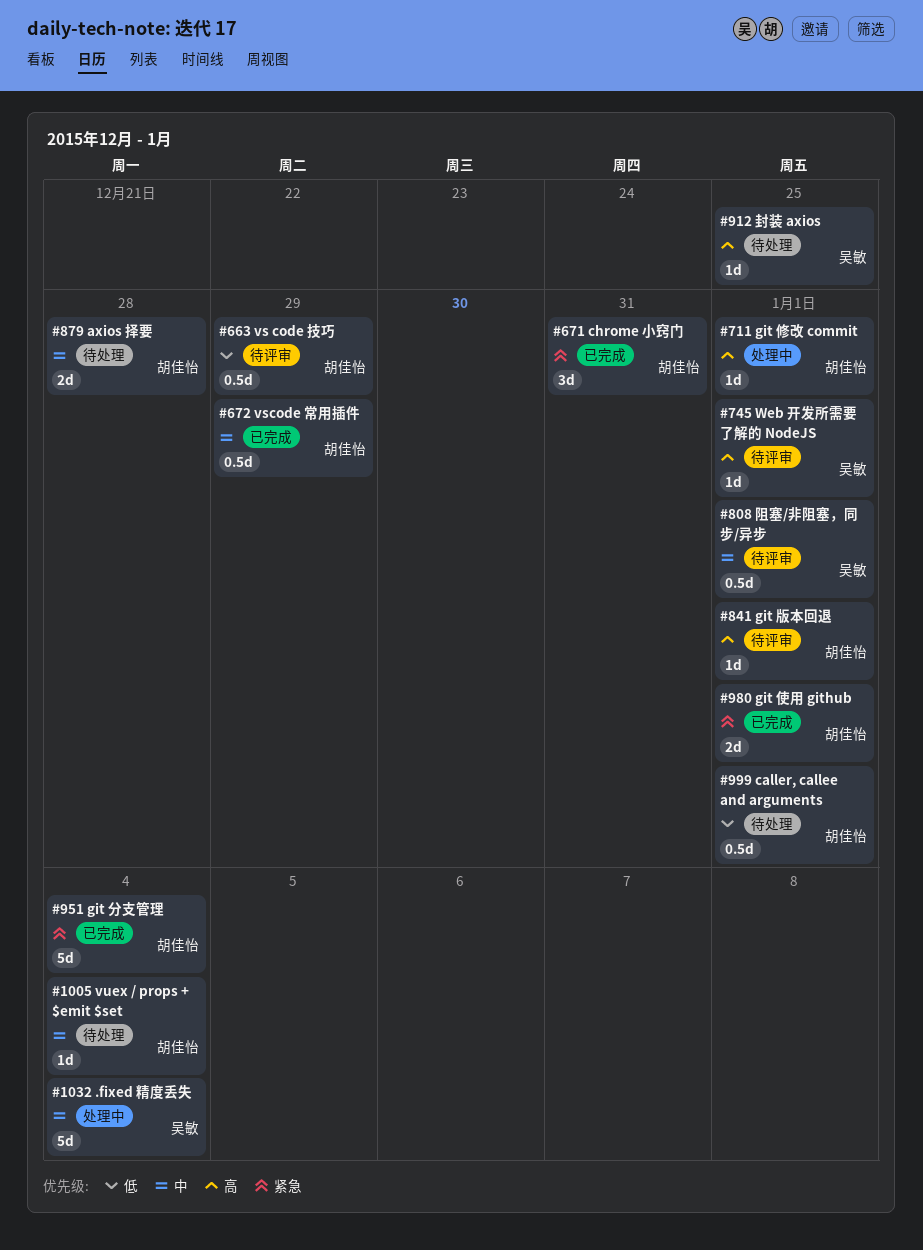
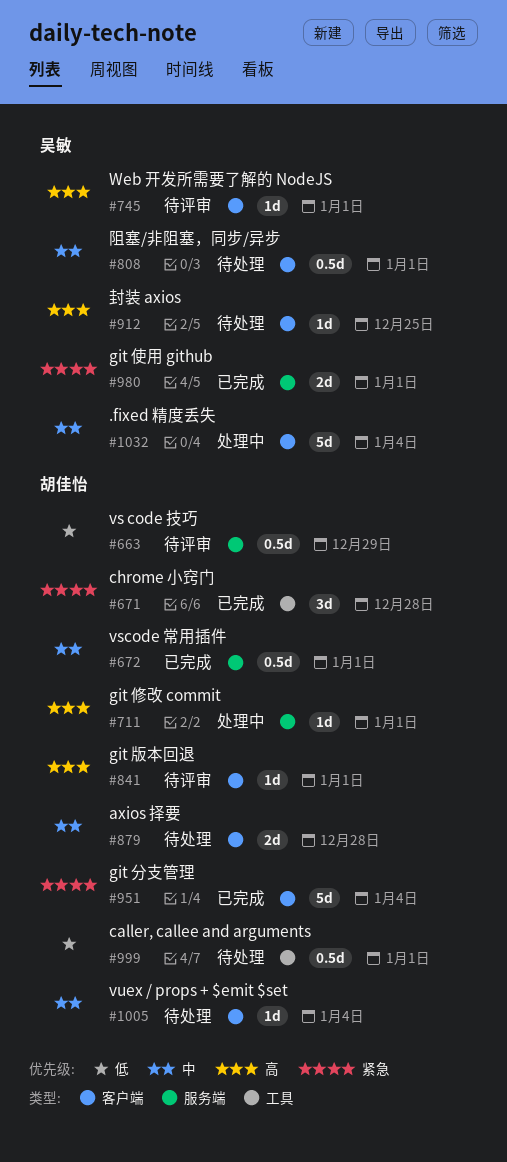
#671, due: Dec 31 -> Dec 28
#672, due: Dec 29 -> Jan 1
#808, status: 待评审 -> 待处理
#980, owner: 胡佳怡 -> 吴敏

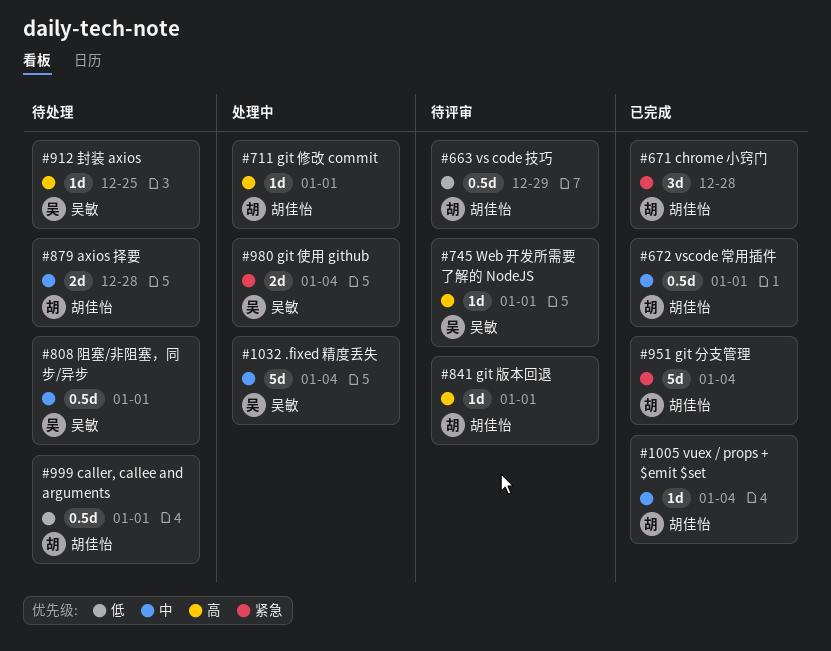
#980, status: 已完成 -> 处理中
#980, due: Jan 1 -> Jan 4
#1005, status: 待处理 -> 已完成

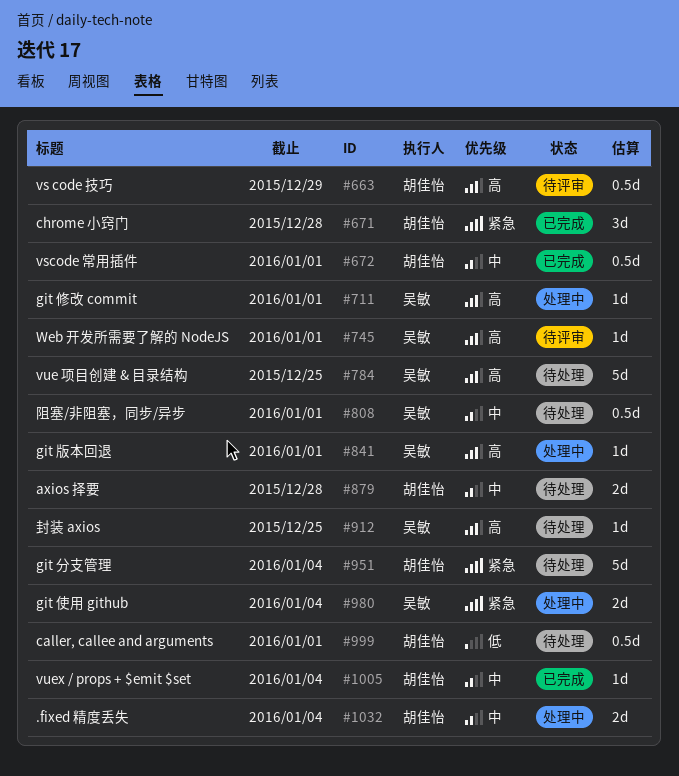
#663, priority: 低 -> 高
#711, owner: 胡佳怡 -> 吴敏
#784: none -> present
#841, status: 待评审 -> 处理中
#841, owner: 胡佳怡 -> 吴敏
#951, status: 已完成 -> 待处理
#1032, owner: 吴敏 -> 胡佳怡
#1032, estimate: 5d -> 2d

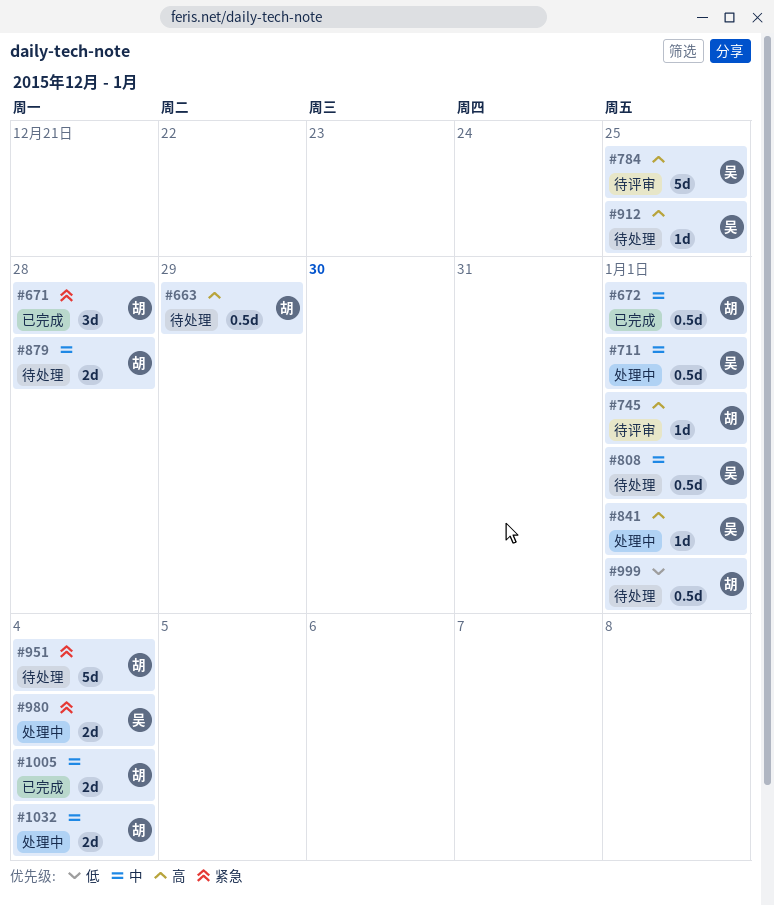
#663, status: 待评审 -> 待处理
#711, priority: 高 -> 中
#711, estimate: 1d -> 0.5d
#745, owner: 吴敏 -> 胡佳怡
#784, status: 待处理 -> 待评审
#1005, estimate: 1d -> 2d

